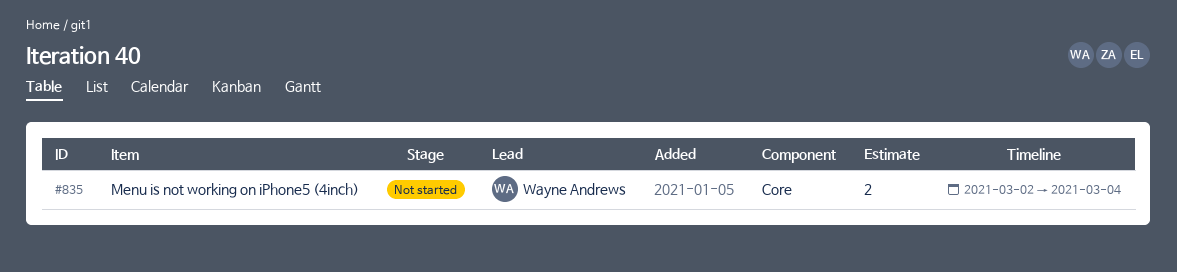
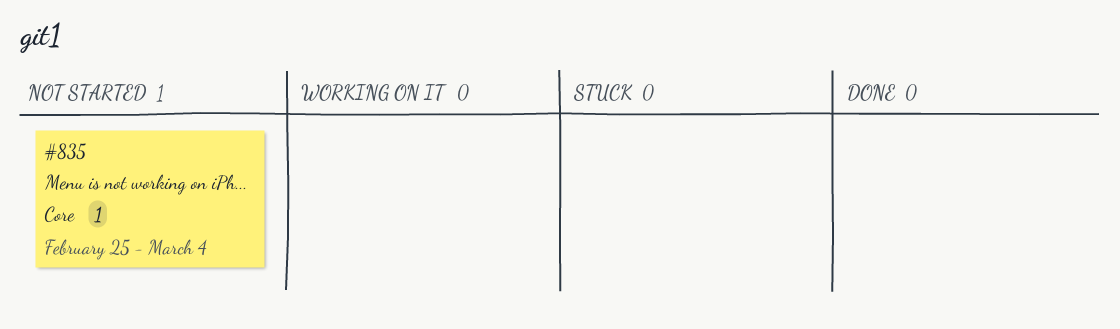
#835, estimate: 2 -> 1
#835, start: Mar 2 -> Feb 25

